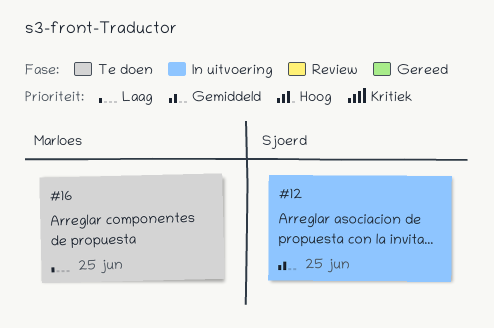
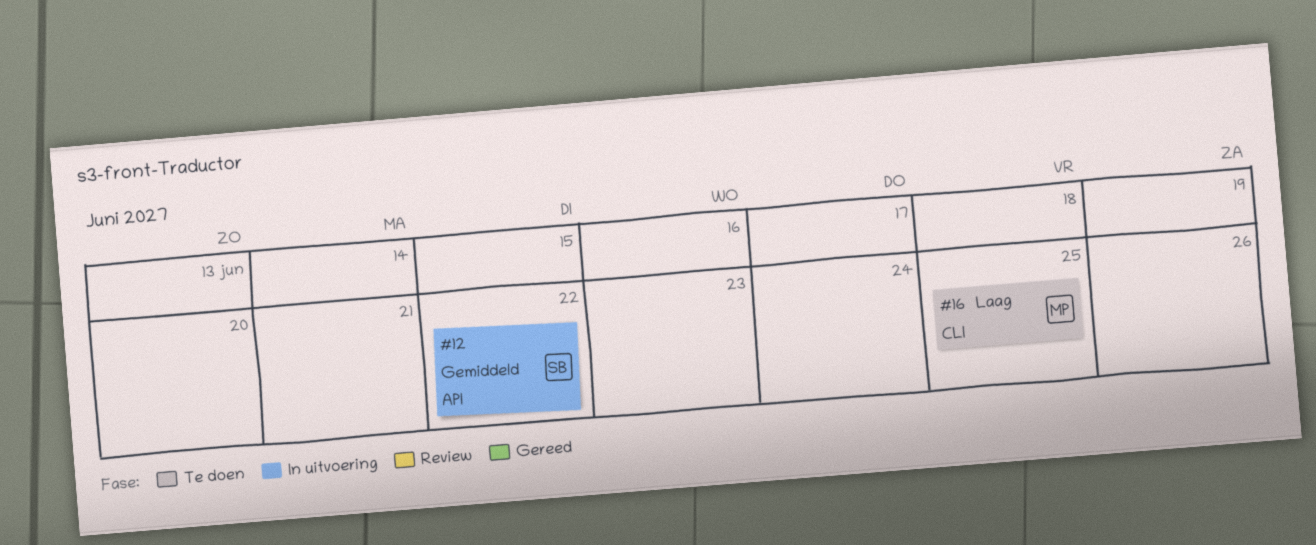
#12, due: Jun 25 -> Jun 22

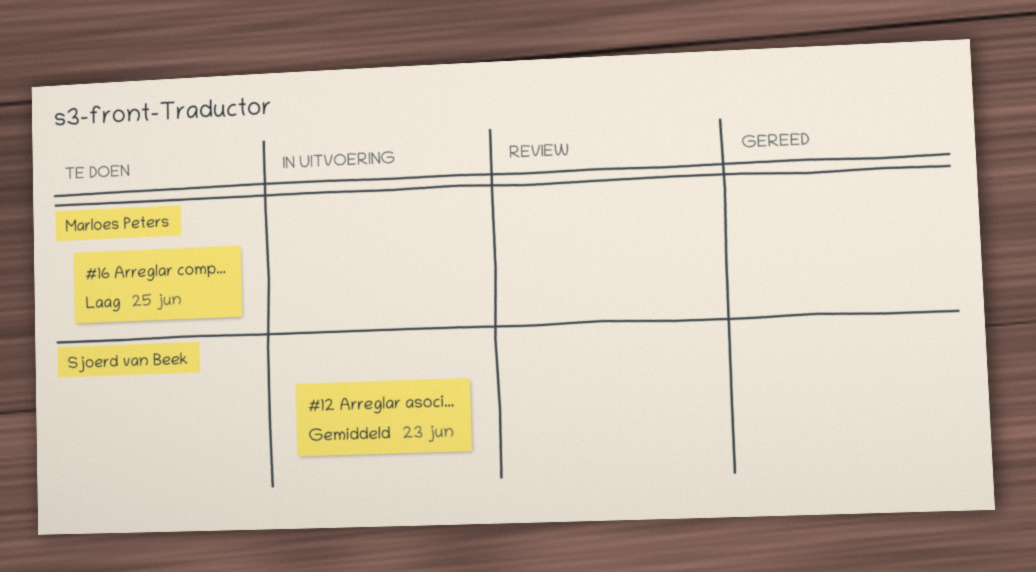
#12, due: Jun 22 -> Jun 23

